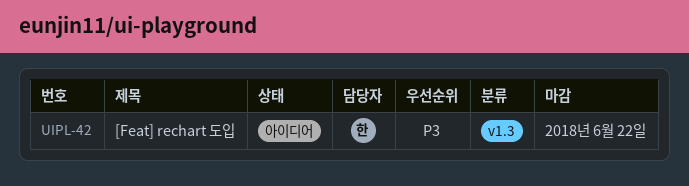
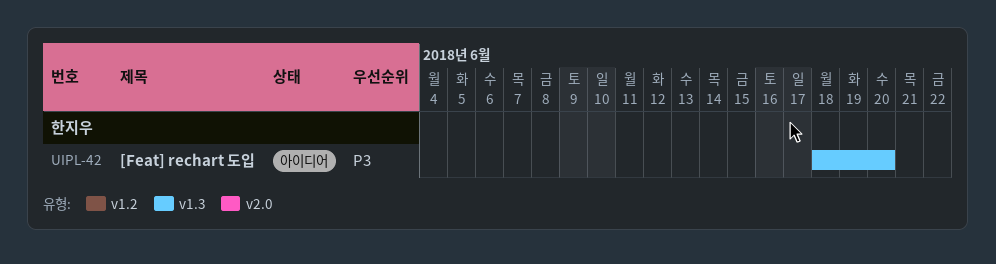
UIPL-42, due: Jun 22 -> Jun 20

